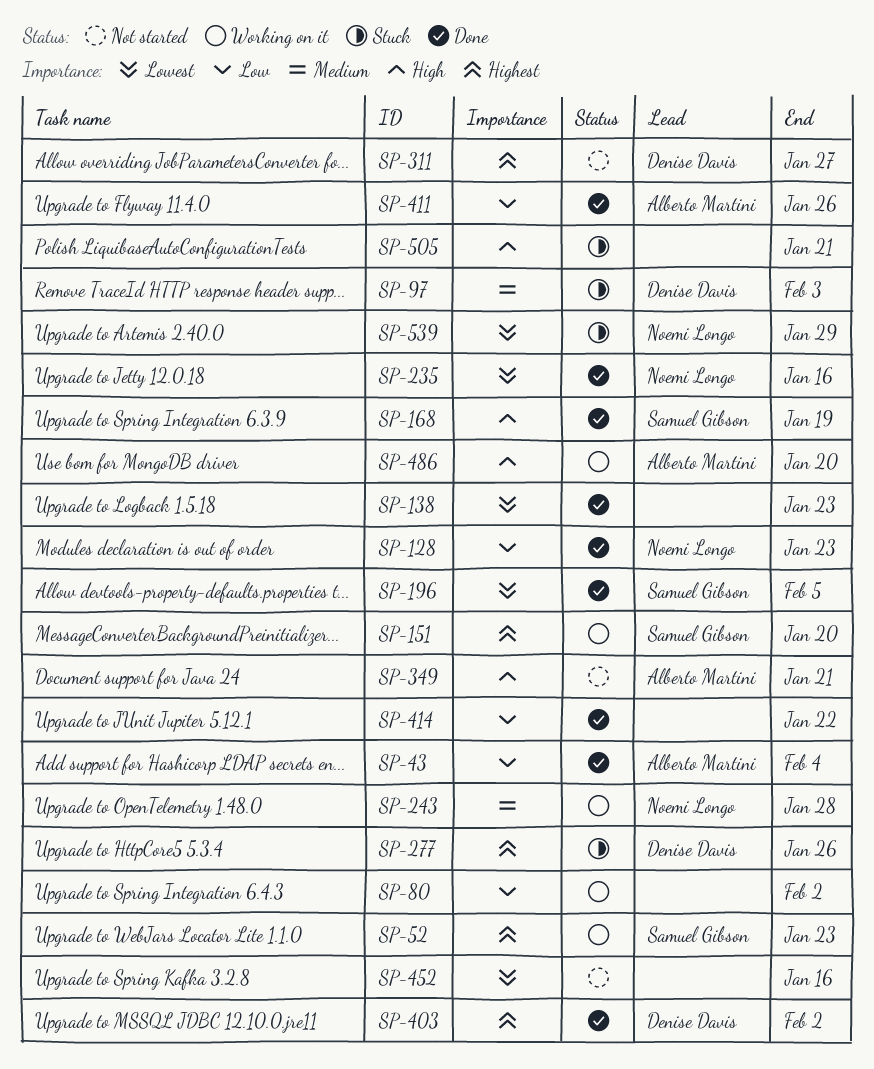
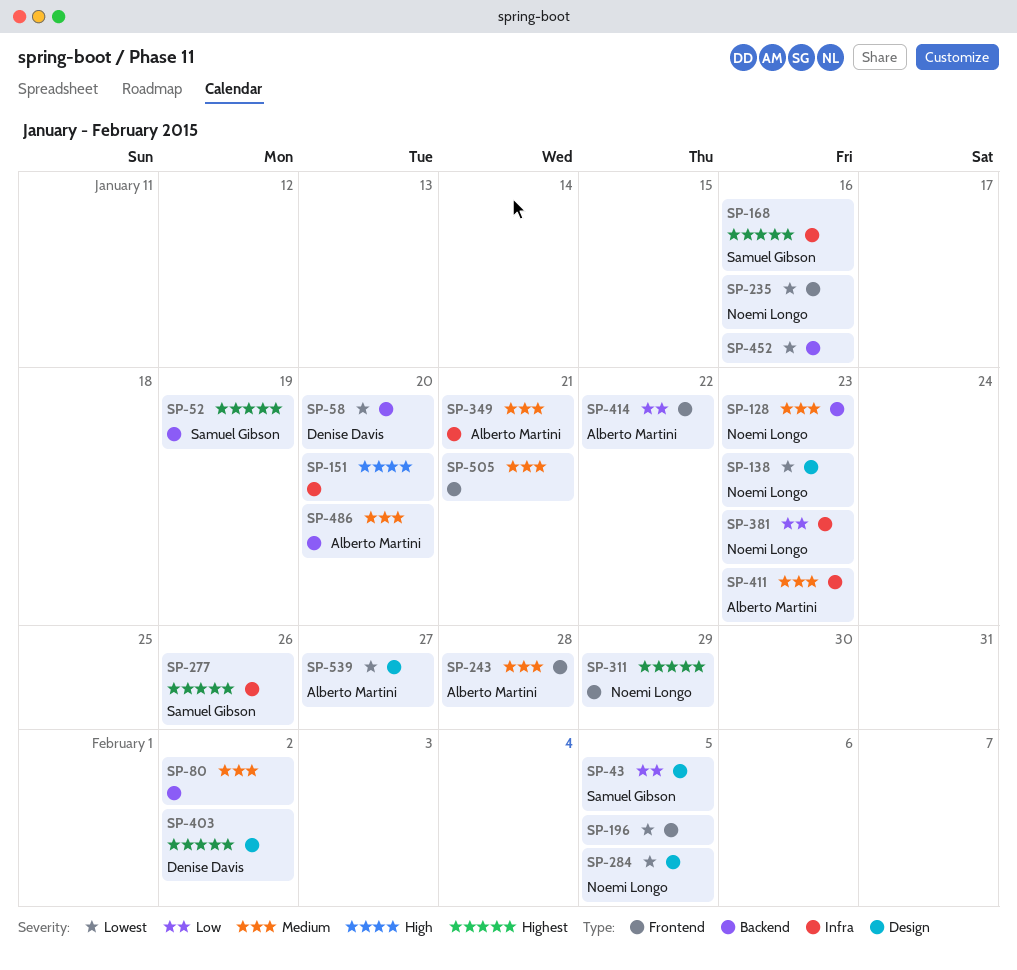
SP-43, owner: Alberto Martini -> Samuel Gibson
SP-43, due: Feb 4 -> Feb 5
SP-52, due: Jan 23 -> Jan 19
SP-58: none -> present
SP-80, priority: Low -> Medium
SP-97: present -> none
SP-128, priority: Low -> Medium
SP-138, owner: none -> Noemi Longo
SP-151, owner: Samuel Gibson -> none
SP-151, priority: Highest -> High
SP-168, priority: High -> Highest
SP-168, due: Jan 19 -> Jan 16
SP-196, owner: Samuel Gibson -> none
SP-243, owner: Noemi Longo -> Alberto Martini
SP-277, owner: Denise Davis -> Samuel Gibson
SP-284: none -> present
SP-311, owner: Denise Davis -> Noemi Longo
SP-311, due: Jan 27 -> Jan 29
SP-349, priority: High -> Medium
SP-381: none -> present
SP-411, priority: Low -> Medium
SP-411, due: Jan 26 -> Jan 23
SP-414, owner: none -> Alberto Martini
SP-486, priority: High -> Medium
SP-505, priority: High -> Medium
SP-539, owner: Noemi Longo -> Alberto Martini
SP-539, due: Jan 29 -> Jan 27

